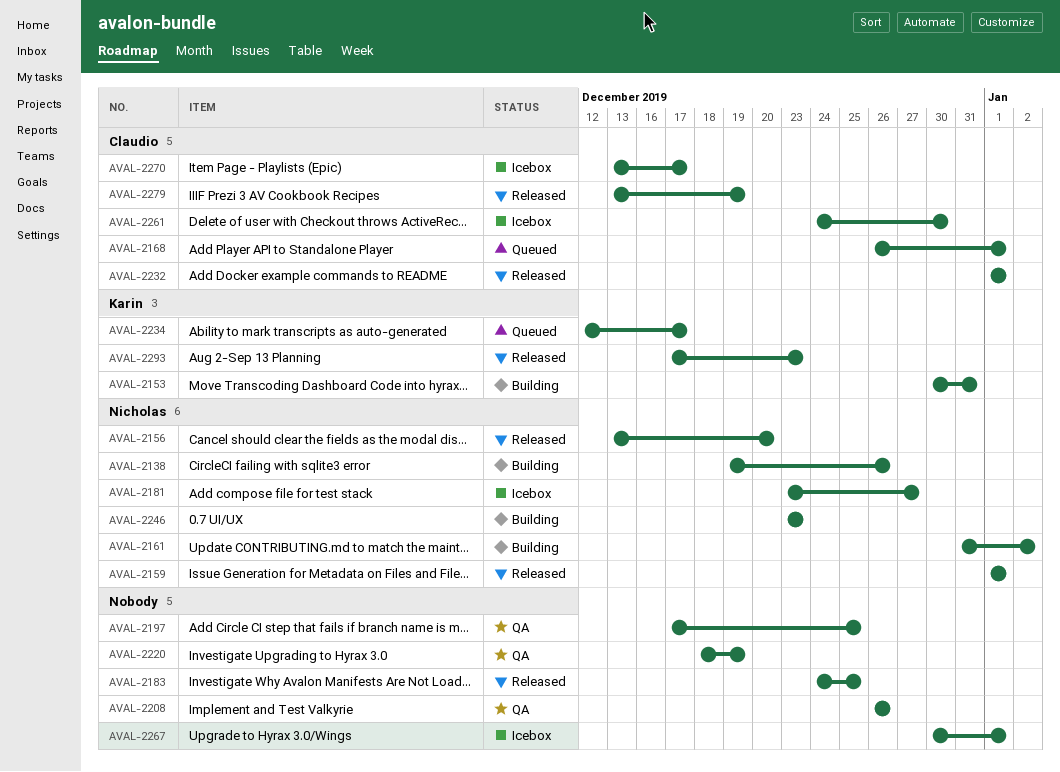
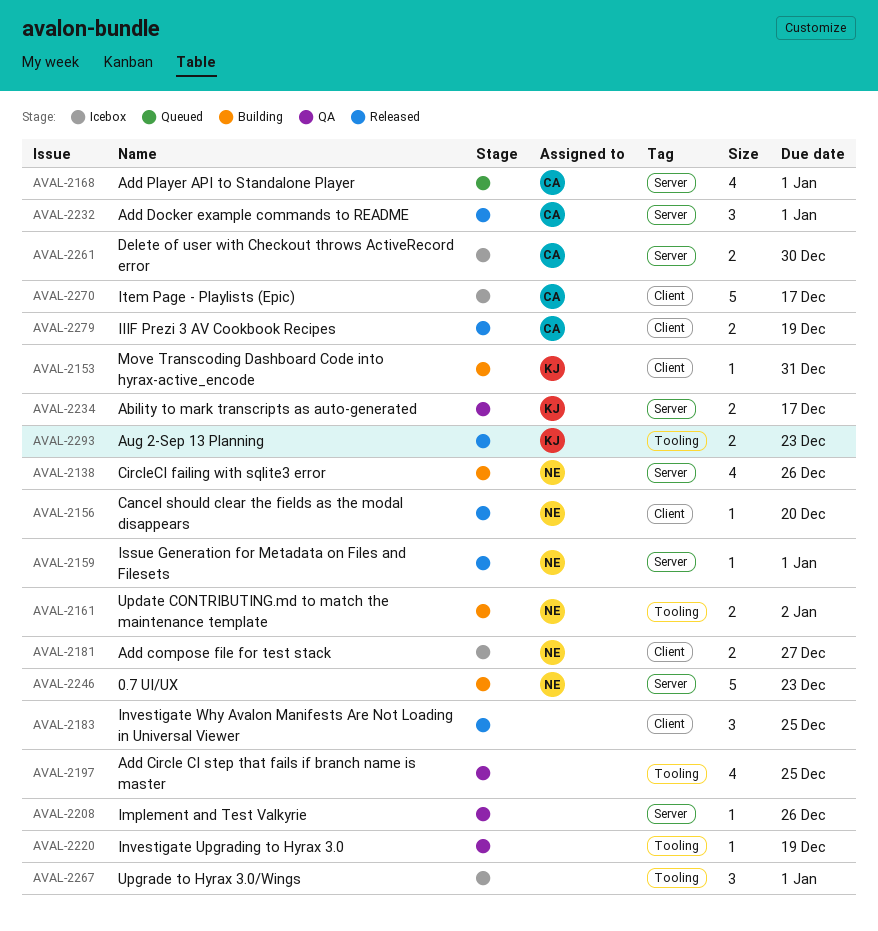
AVAL-2234, status: Queued -> QA

